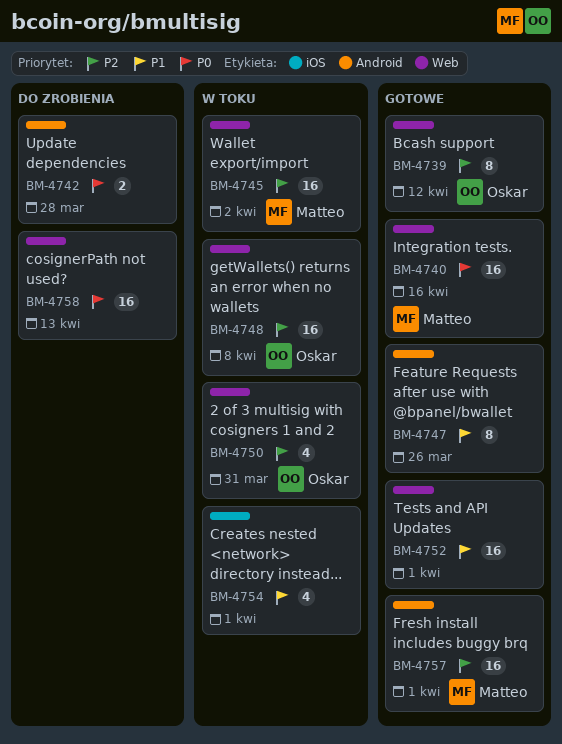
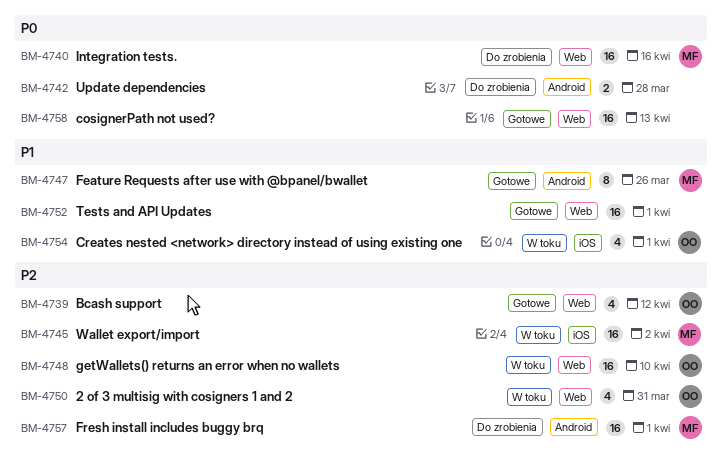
BM-4739, estimate: 8 -> 4
BM-4740, status: Gotowe -> Do zrobienia
BM-4745, label: Web -> iOS
BM-4747, owner: none -> Matteo
BM-4748, due: Apr 8 -> Apr 10
BM-4754, owner: none -> Oskar
BM-4757, status: Gotowe -> Do zrobienia
BM-4758, status: Do zrobienia -> Gotowe

